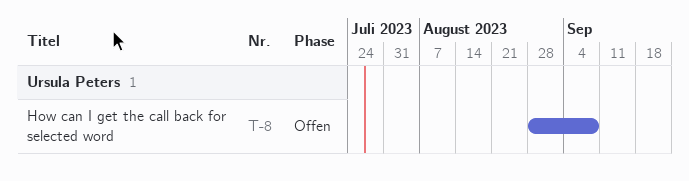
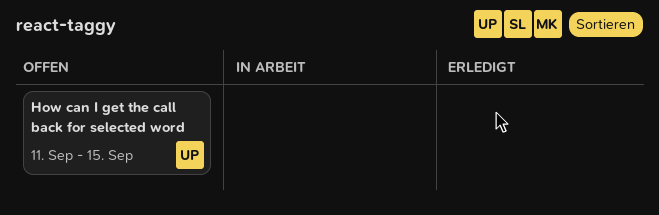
How can I get the call back for selected word, start: Aug 28 -> Sep 11
How can I get the call back for selected word, due: Sep 8 -> Sep 15

